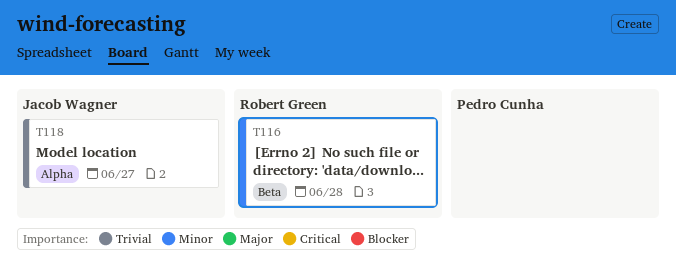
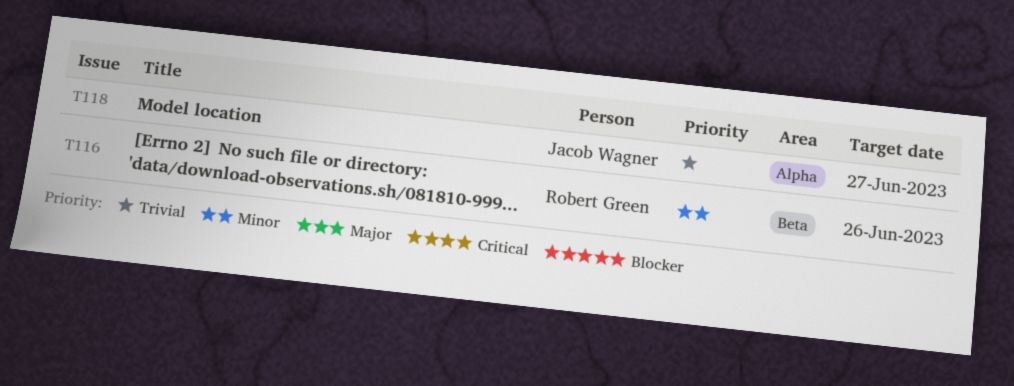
T116, due: Jun 28 -> Jun 26

